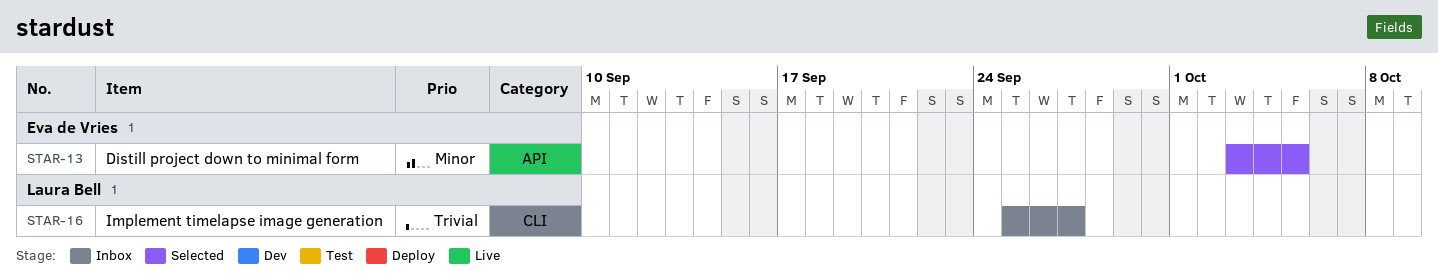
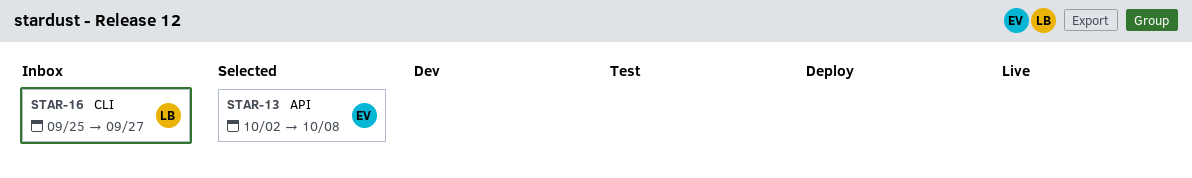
STAR-13, start: Oct 3 -> Oct 2
STAR-13, due: Oct 5 -> Oct 8

